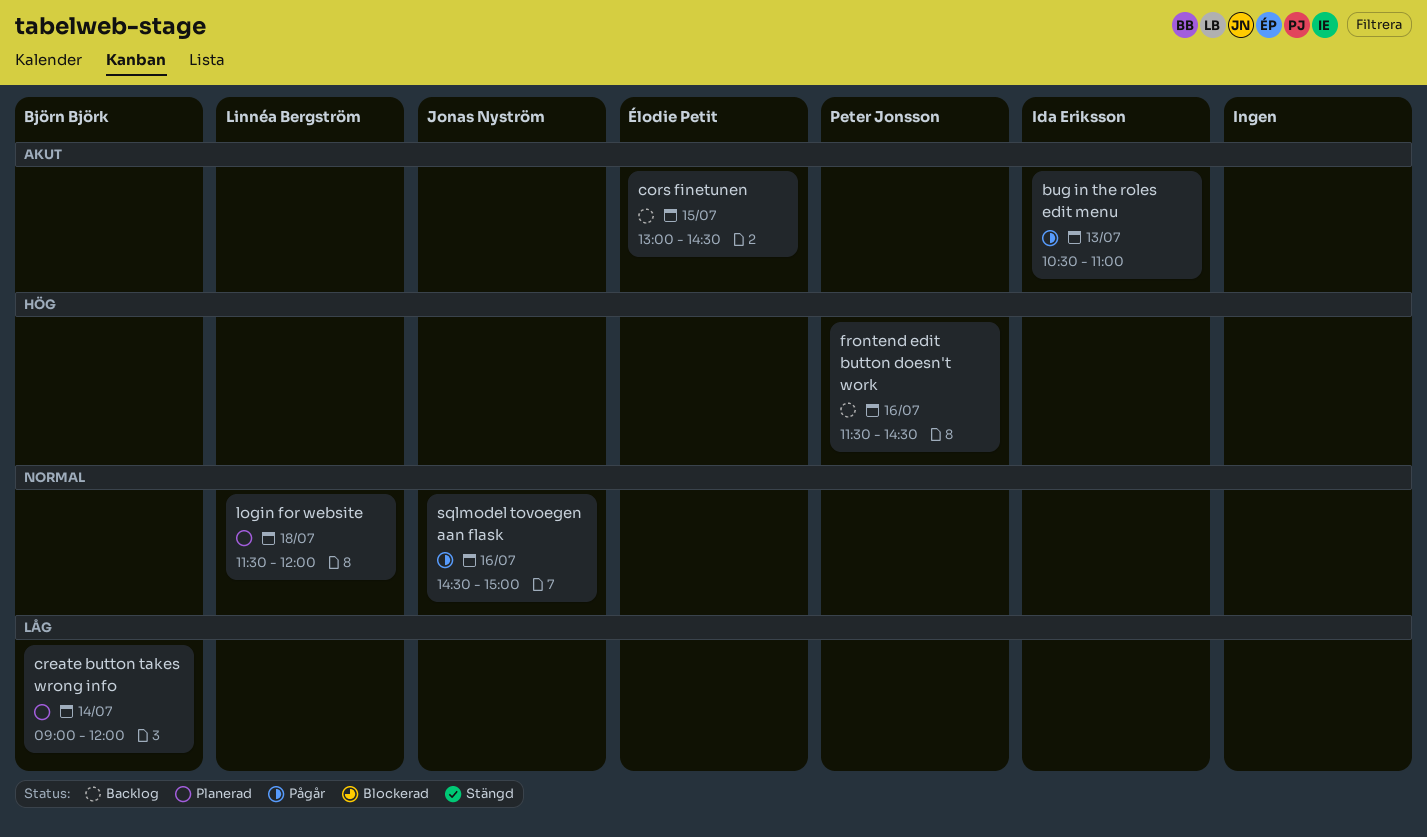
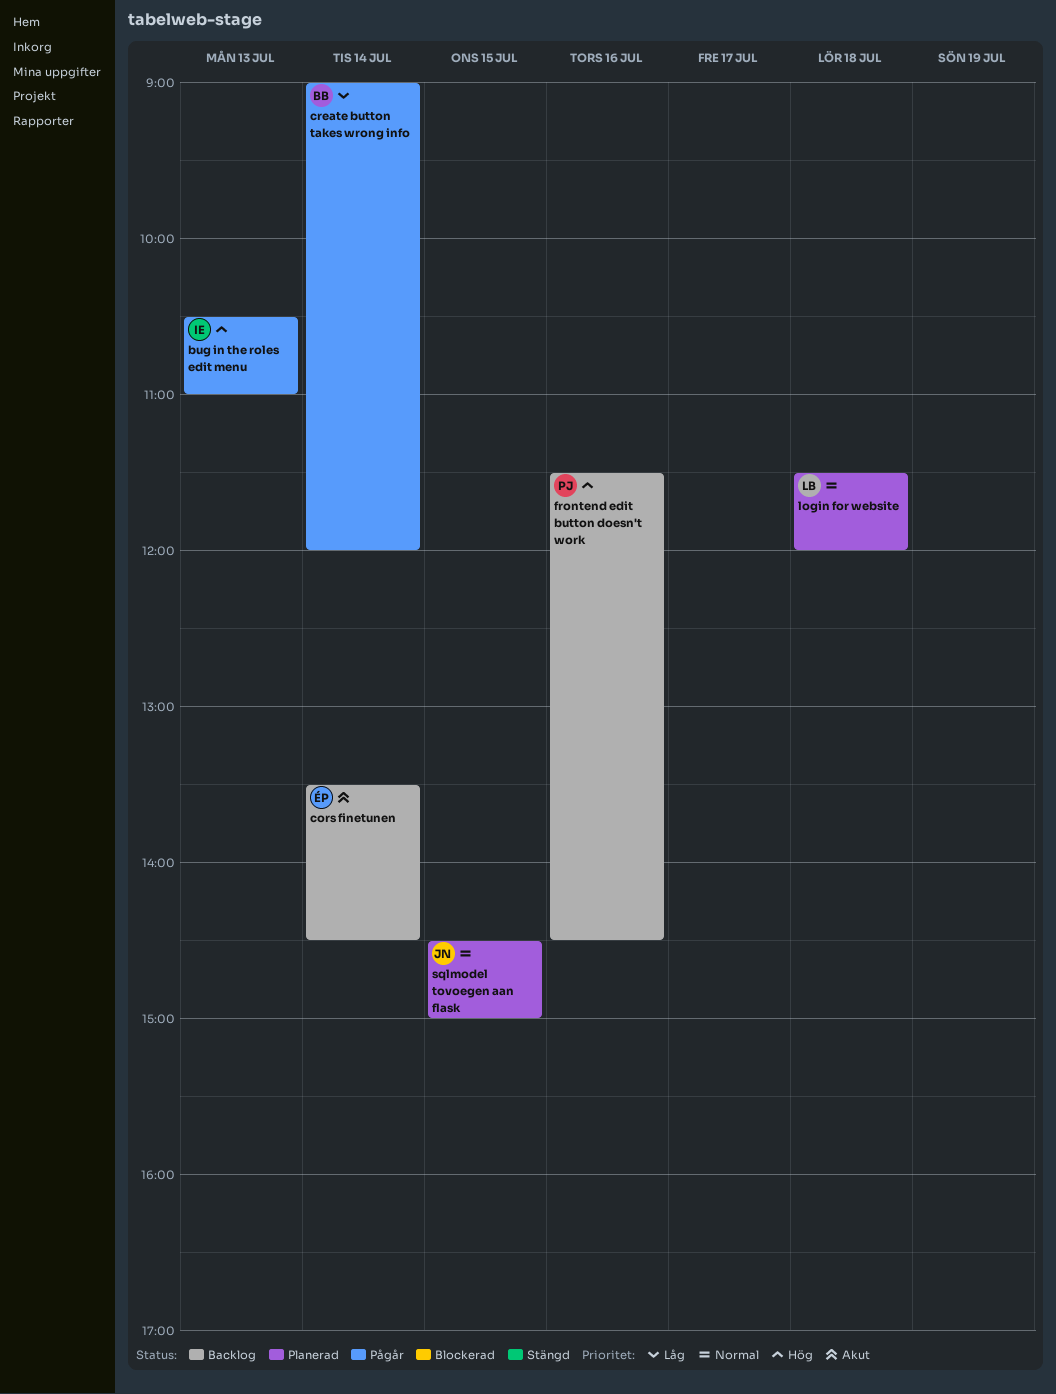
bug in the roles edit menu, priority: Akut -> Hög
cors finetunen, day: Jul 15 -> Jul 14
cors finetunen, begins: 13:00 -> 13:30
create button takes wrong info, status: Planerad -> Pågår
sqlmodel tovoegen aan flask, status: Pågår -> Planerad
sqlmodel tovoegen aan flask, day: Jul 16 -> Jul 15

